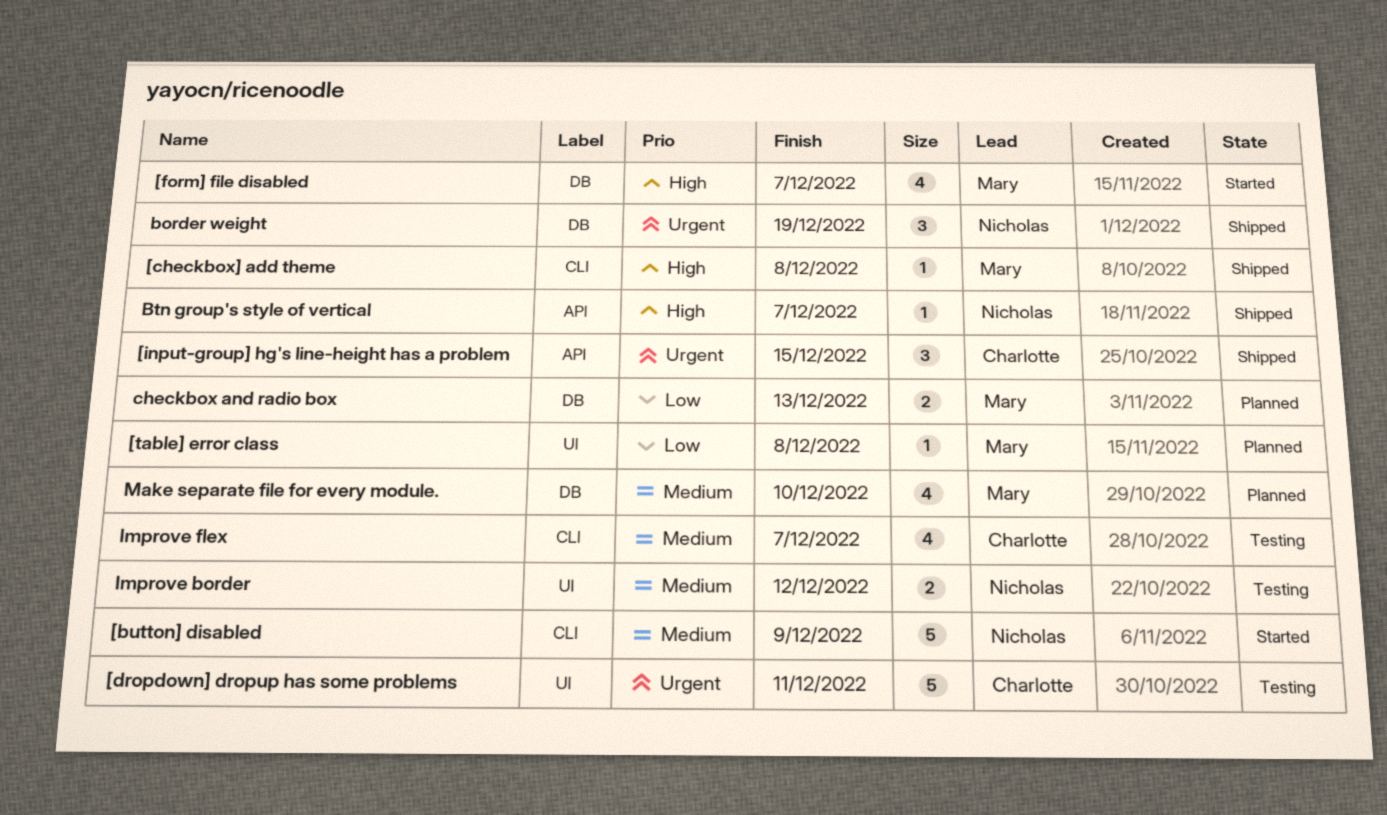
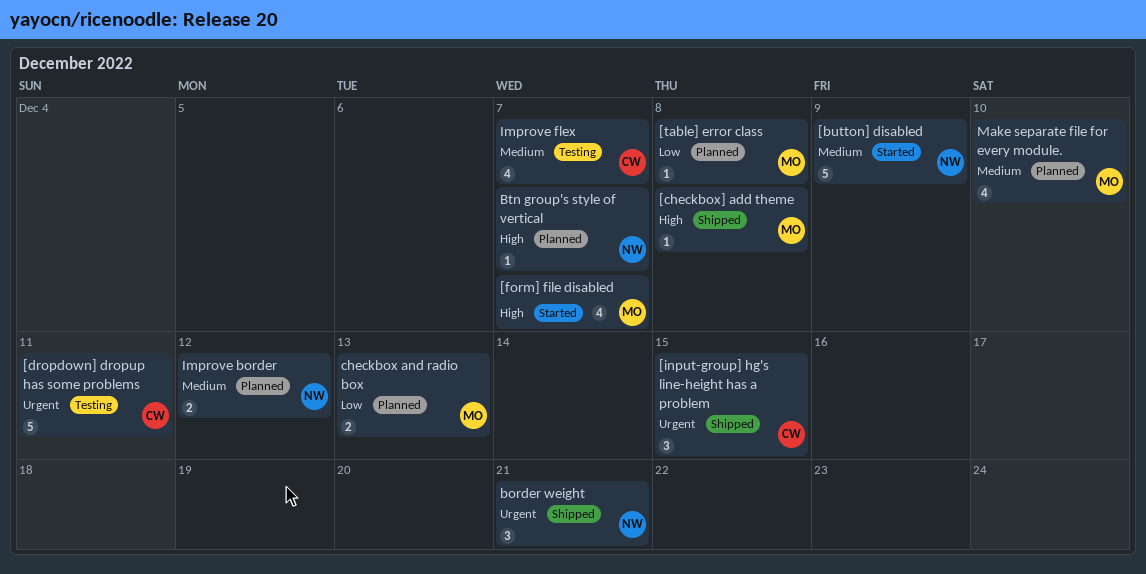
border weight, due: Dec 19 -> Dec 21
Btn group's style of vertical, status: Shipped -> Planned
Improve border, status: Testing -> Planned

